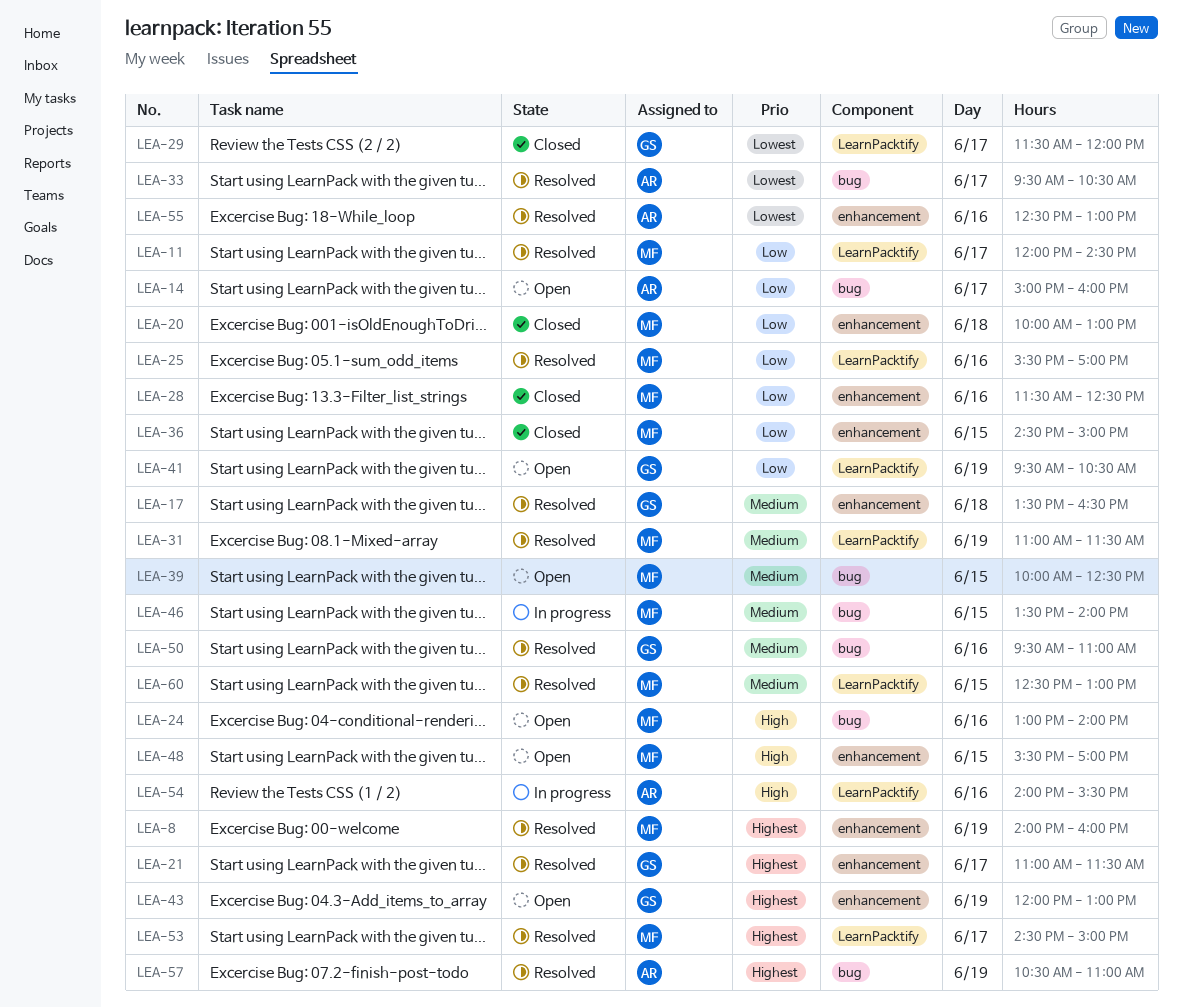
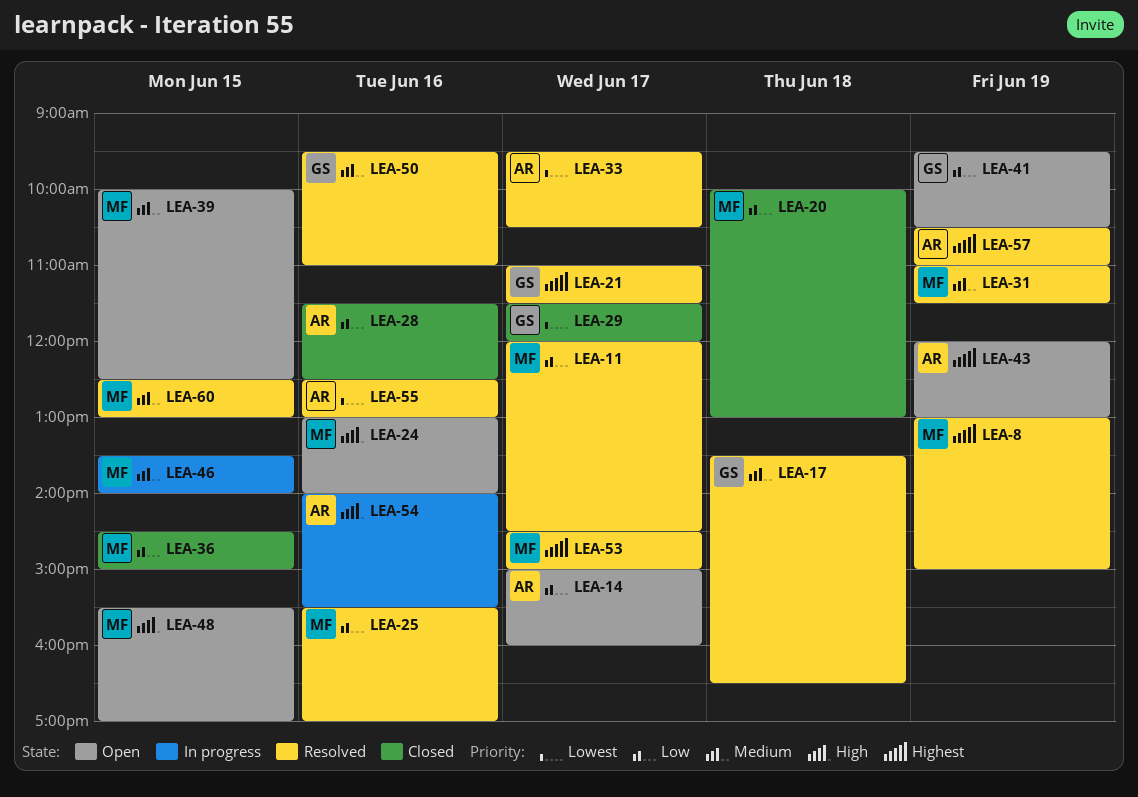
LEA-8, begins: 14:00 -> 13:00
LEA-8, ends: 16:00 -> 15:00
LEA-28, owner: MF -> AR
LEA-43, owner: GS -> AR

